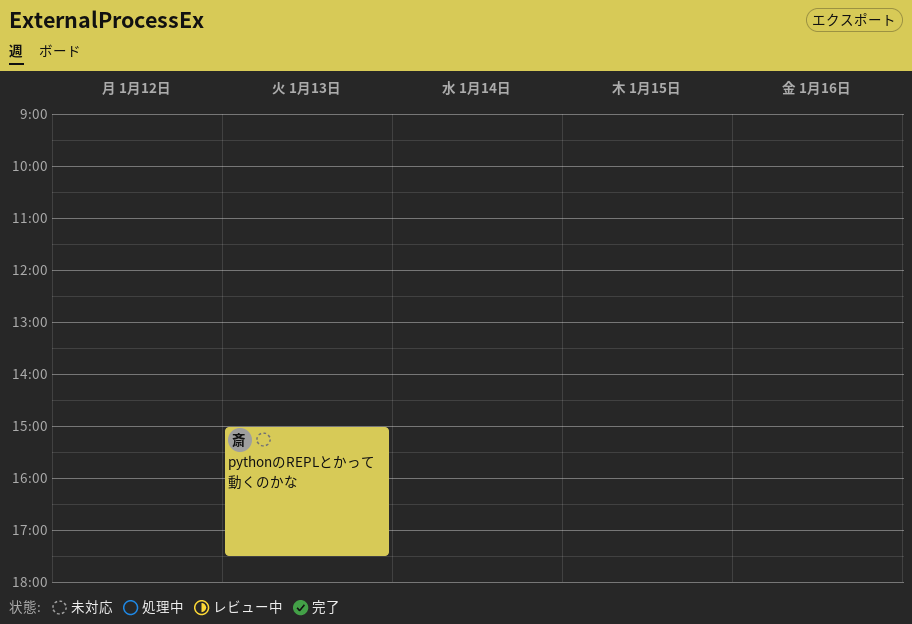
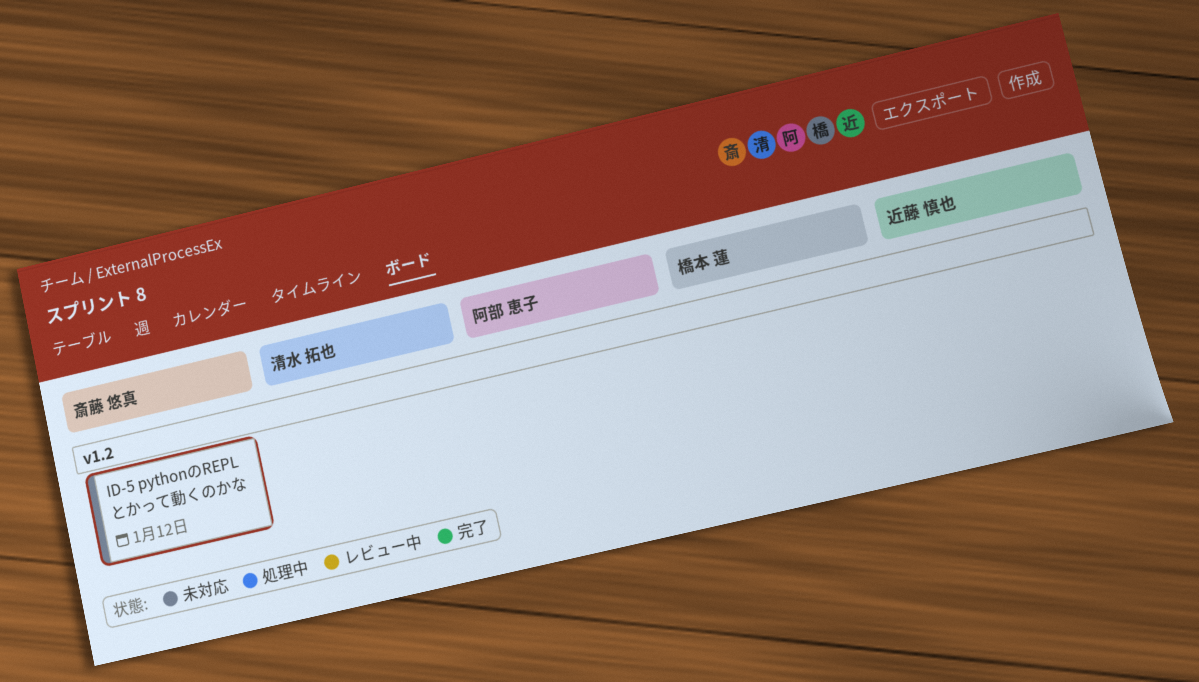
pythonのREPLとかって動くのかな, day: Jan 13 -> Jan 12

